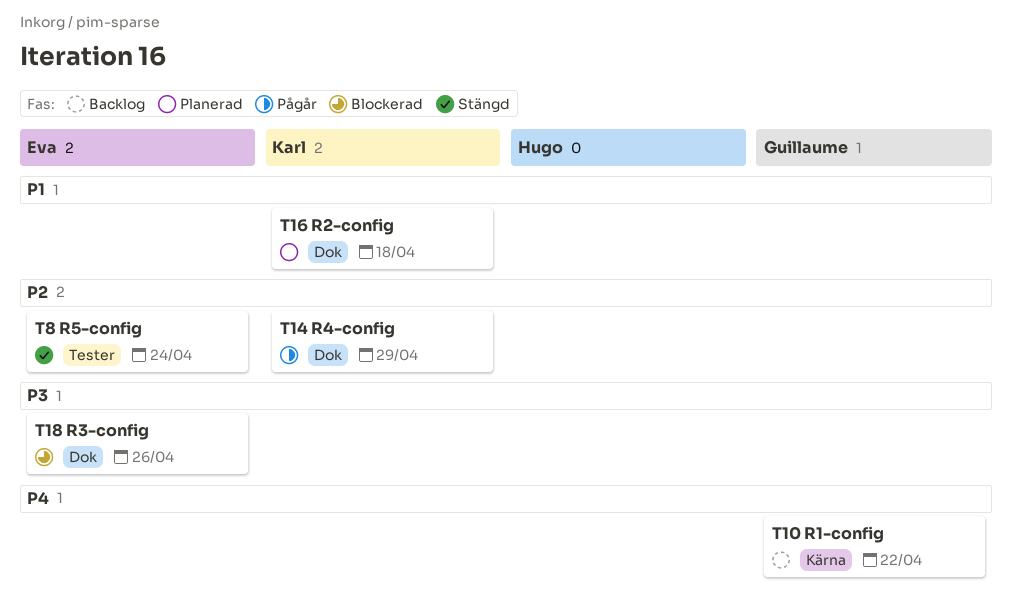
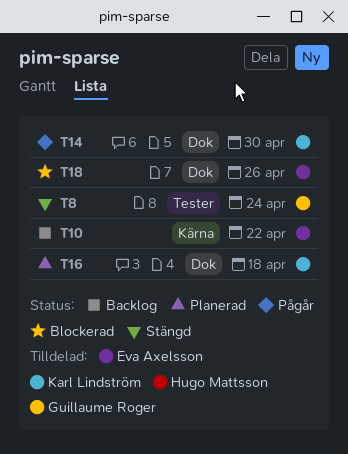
T8, owner: Eva Axelsson -> Guillaume Roger
T10, owner: Guillaume Roger -> Eva Axelsson
T14, due: Apr 29 -> Apr 30

